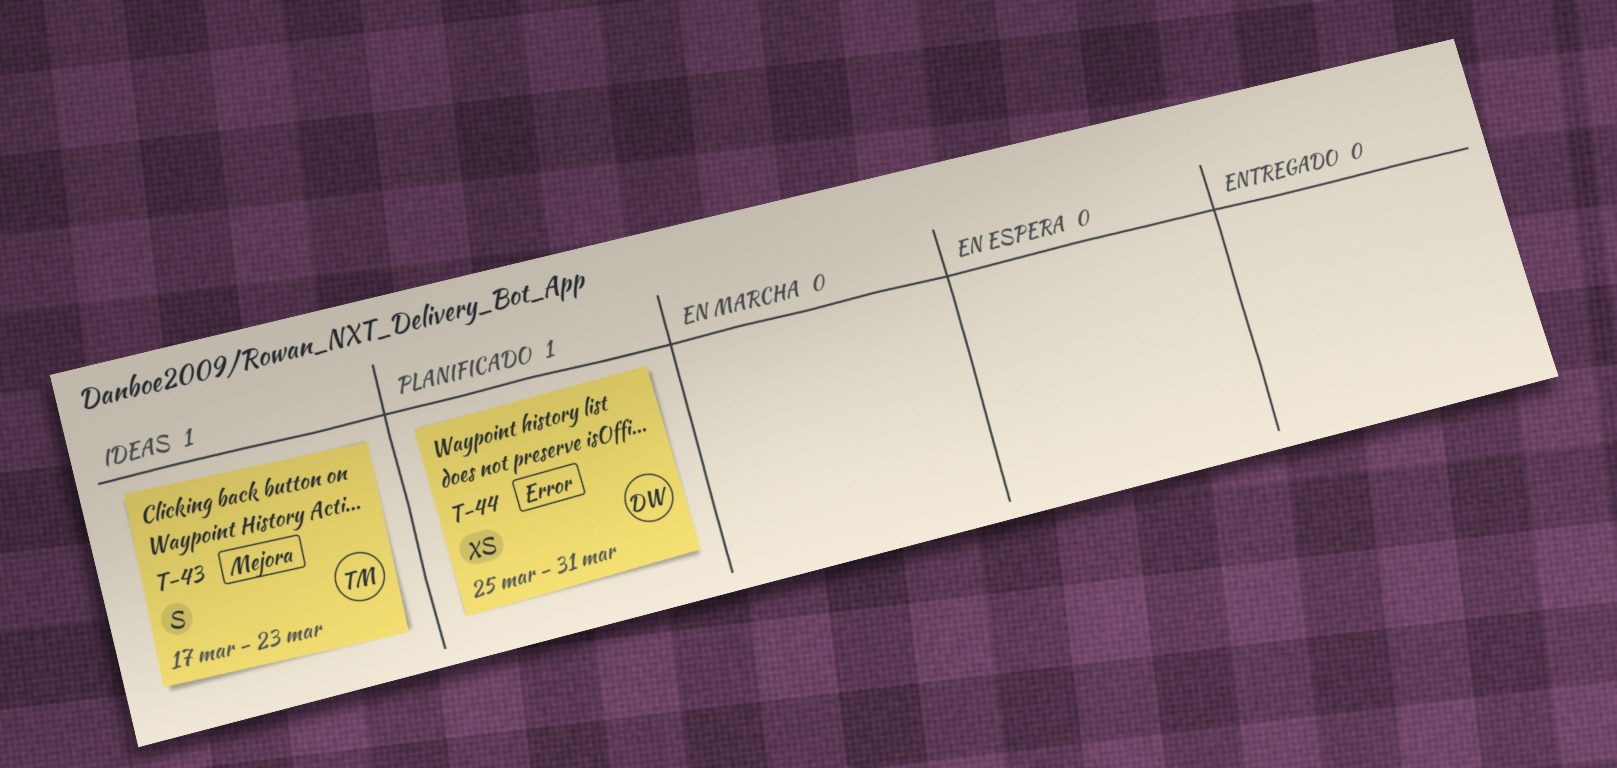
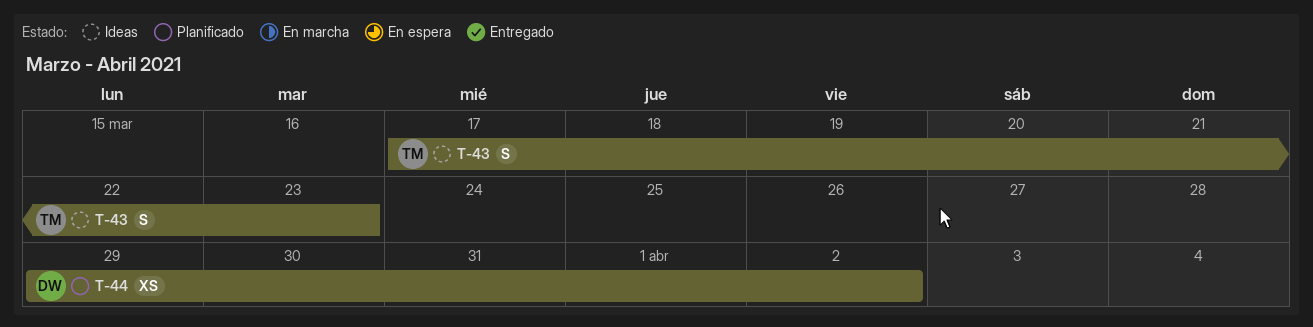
T-44, start: Mar 25 -> Mar 29
T-44, due: Mar 31 -> Apr 2

